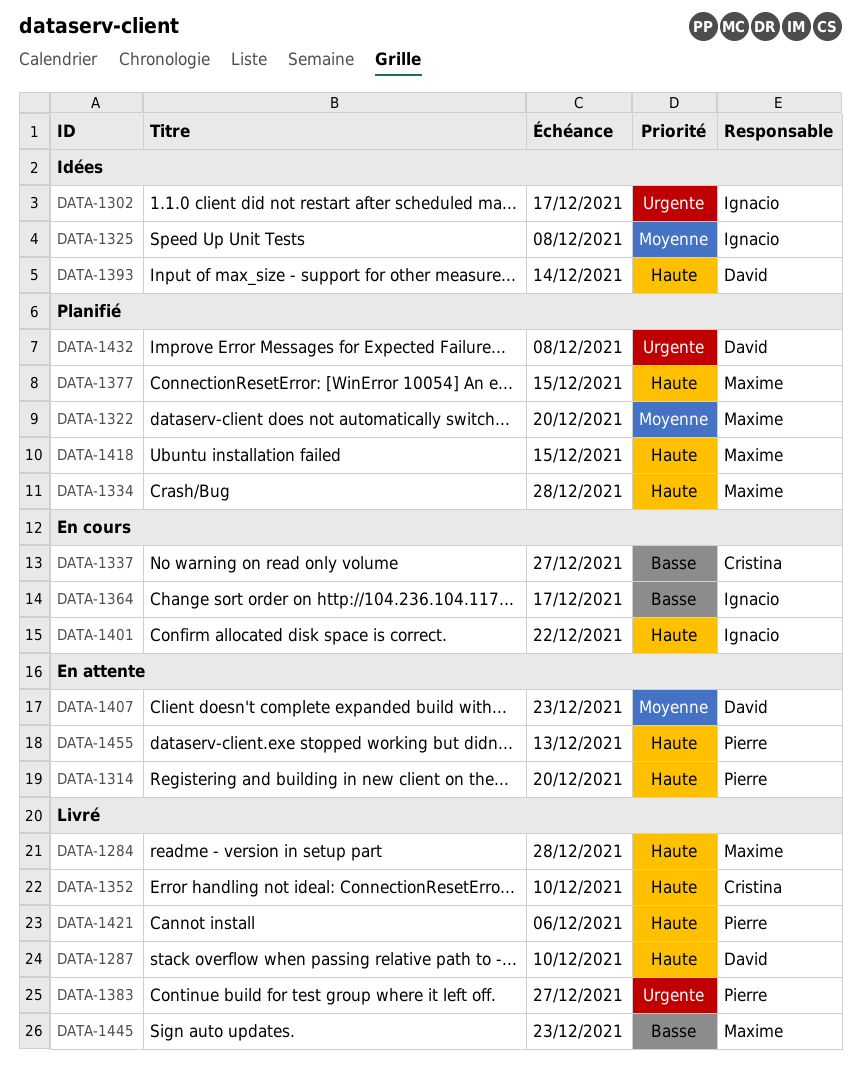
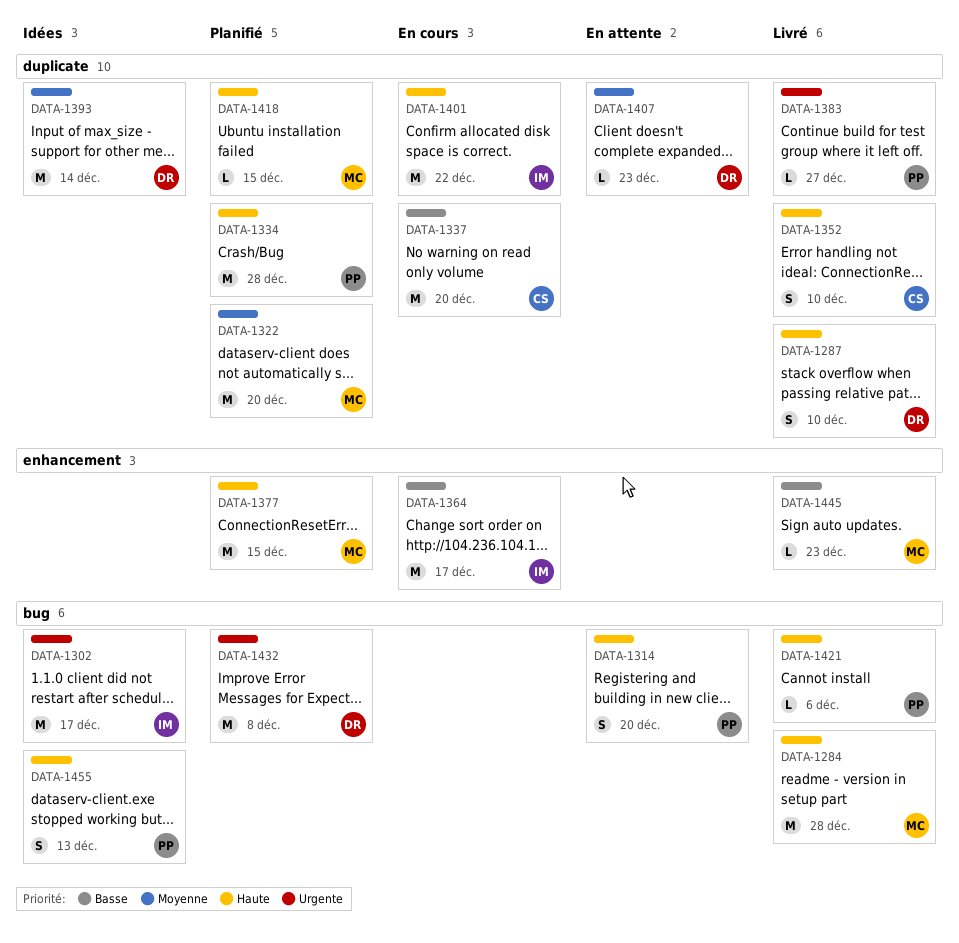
DATA-1325: present -> none
DATA-1334, owner: Maxime -> Pierre
DATA-1337, due: Dec 27 -> Dec 20
DATA-1393, priority: Haute -> Moyenne
DATA-1455, status: En attente -> Idées

